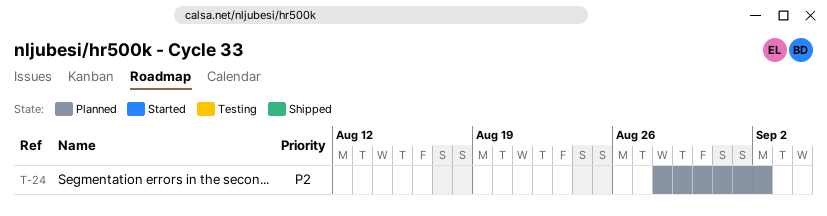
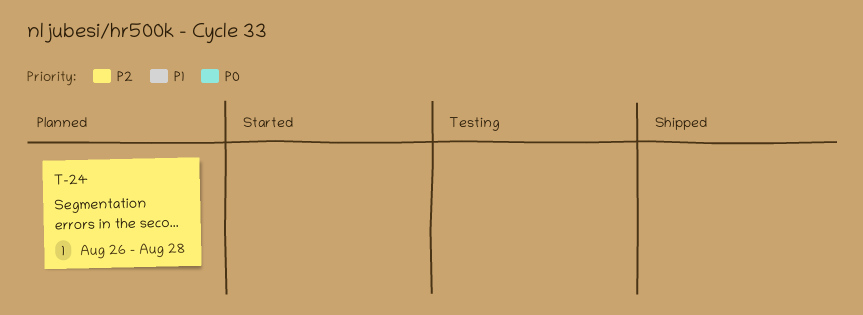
T-24, start: Aug 28 -> Aug 26
T-24, due: Sep 2 -> Aug 28

